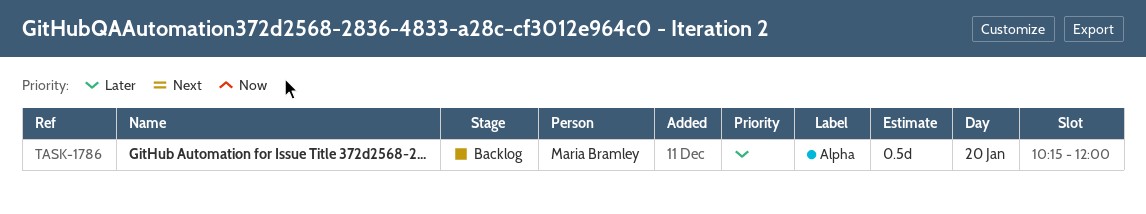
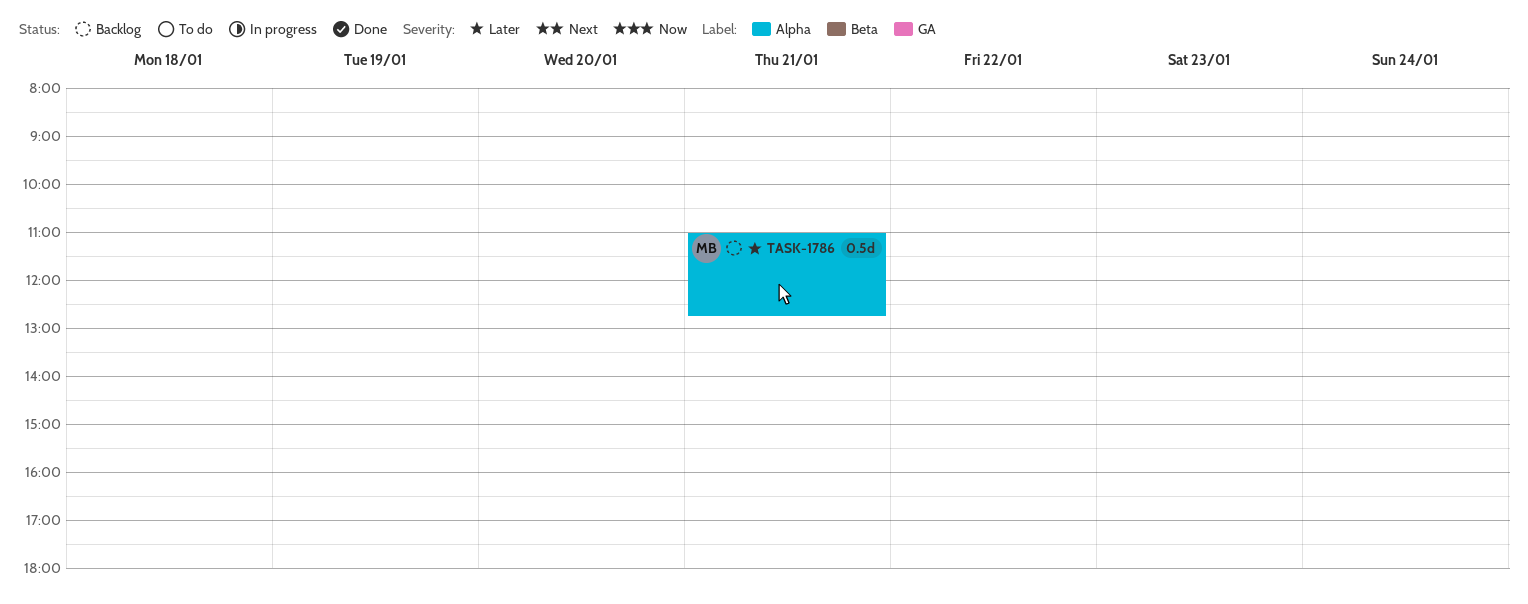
TASK-1786, day: Jan 20 -> Jan 21
TASK-1786, begins: 10:15 -> 11:00
TASK-1786, ends: 12:00 -> 12:45

